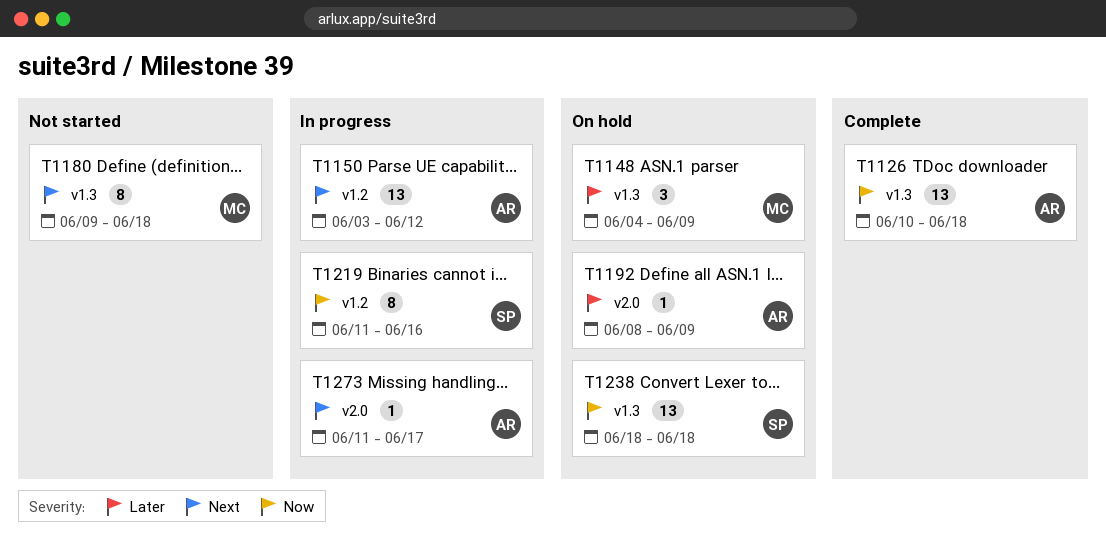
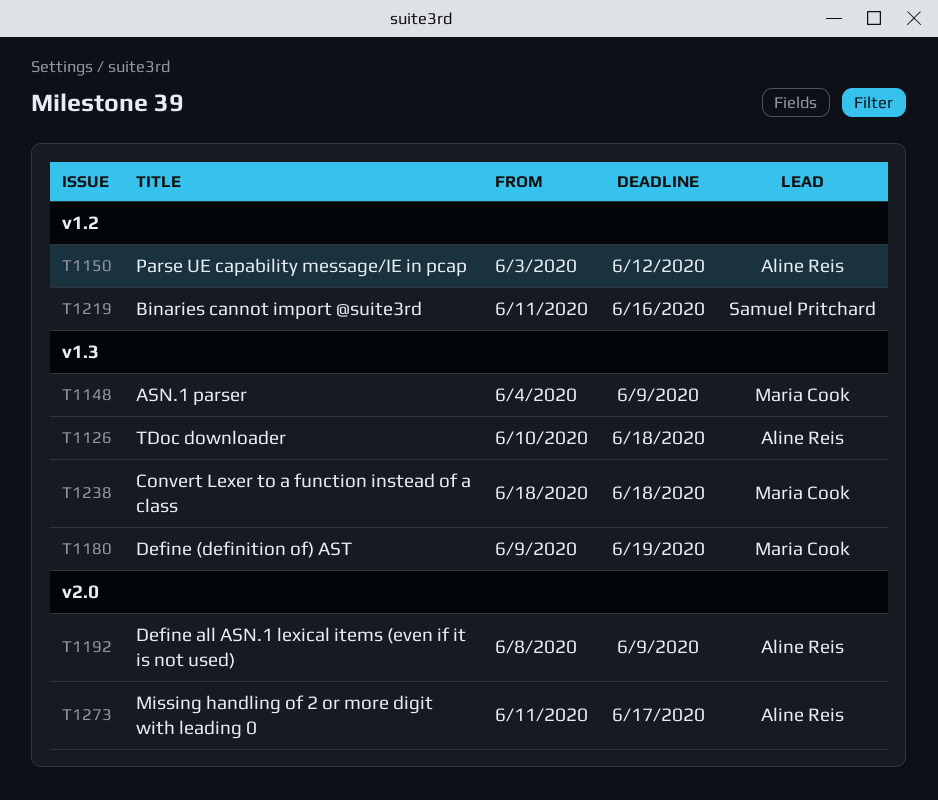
T1180, due: Jun 18 -> Jun 19
T1238, owner: Samuel Pritchard -> Maria Cook

